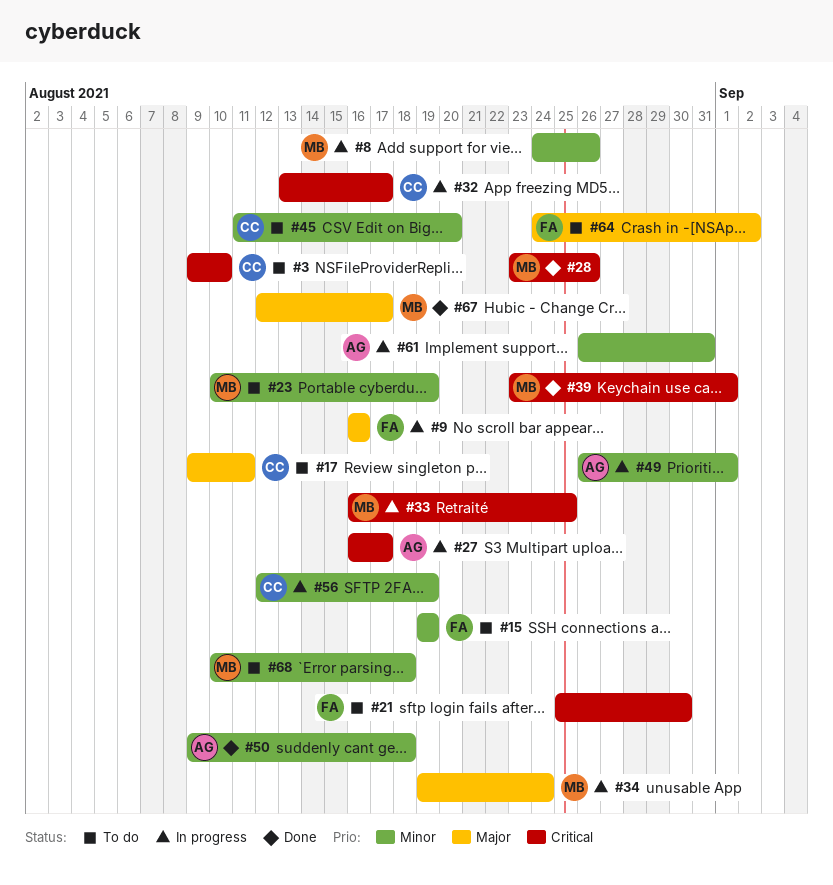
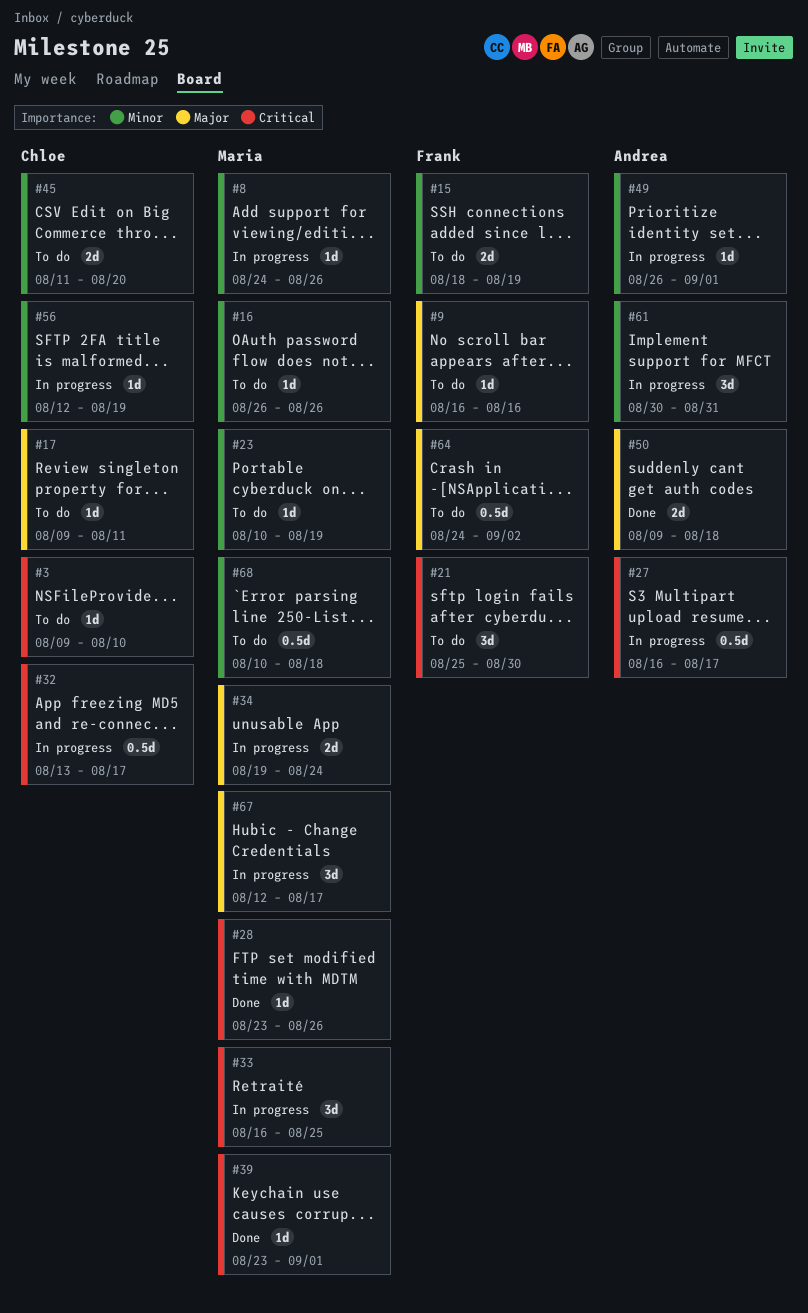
#9, status: In progress -> To do
#15, start: Aug 19 -> Aug 18
#16: none -> present
#50, priority: Minor -> Major
#61, start: Aug 26 -> Aug 30
#67, status: Done -> In progress

